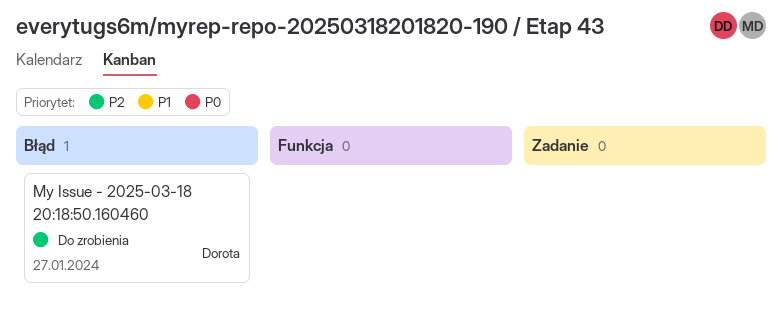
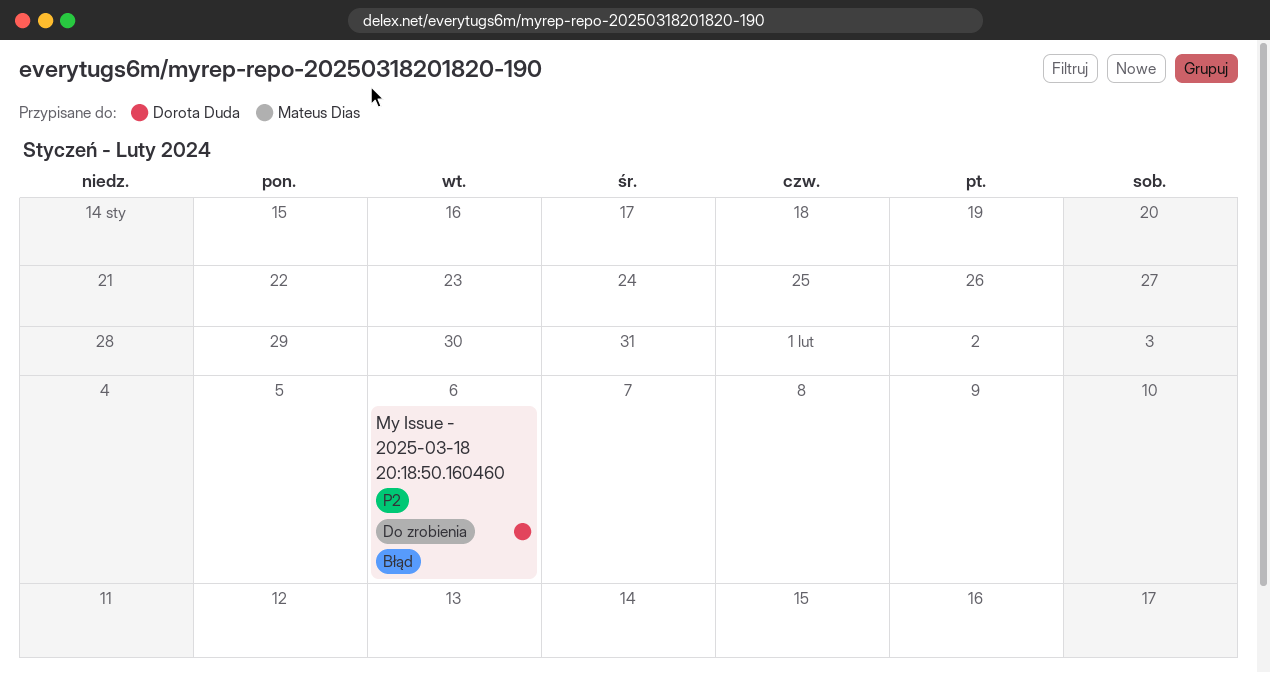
My Issue - 2025-03-18 20:18:50.160460, due: Jan 27 -> Feb 6

